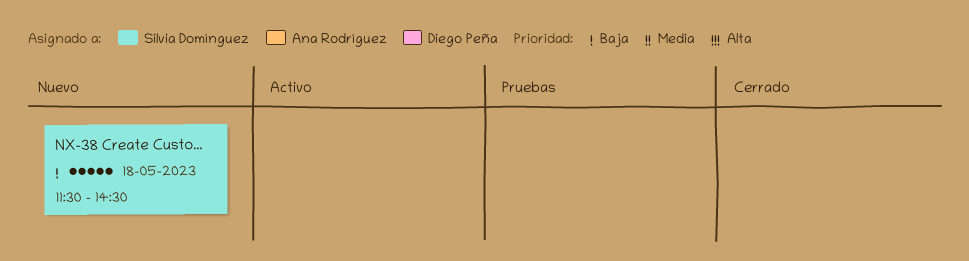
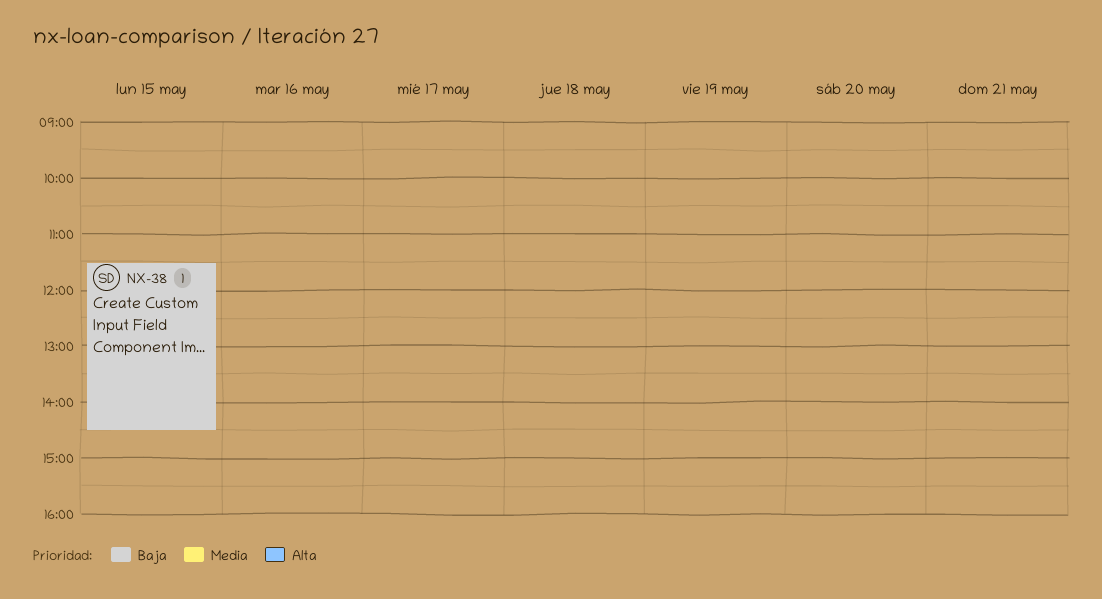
NX-38, estimate: 5 -> 1
NX-38, day: May 18 -> May 15

